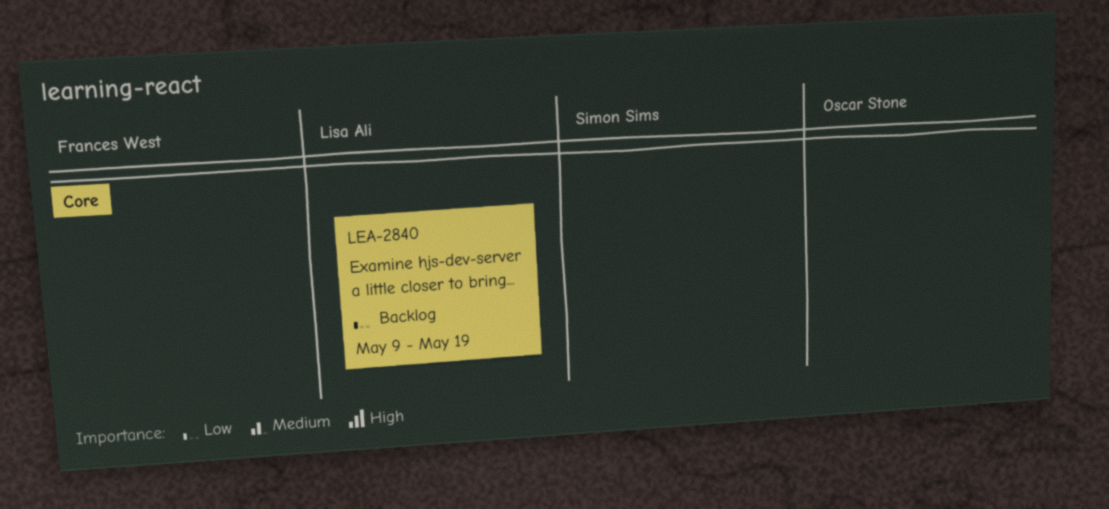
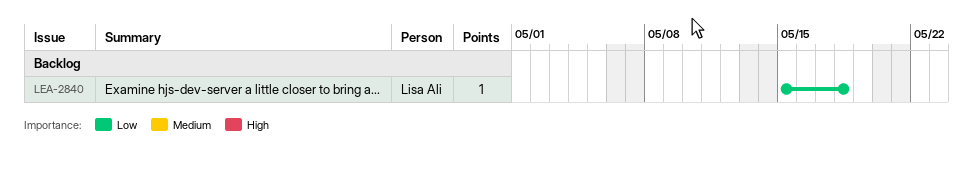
LEA-2840, start: May 9 -> May 15
LEA-2840, due: May 19 -> May 18

